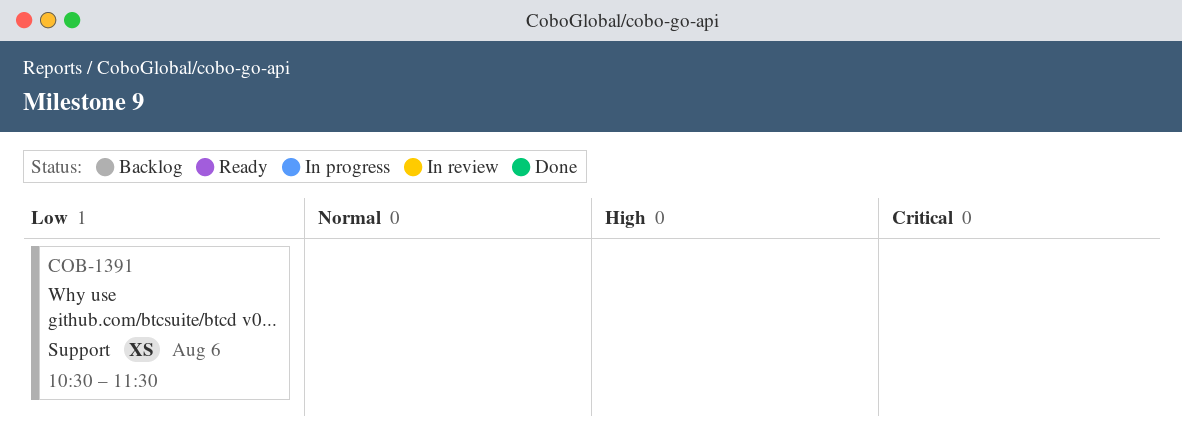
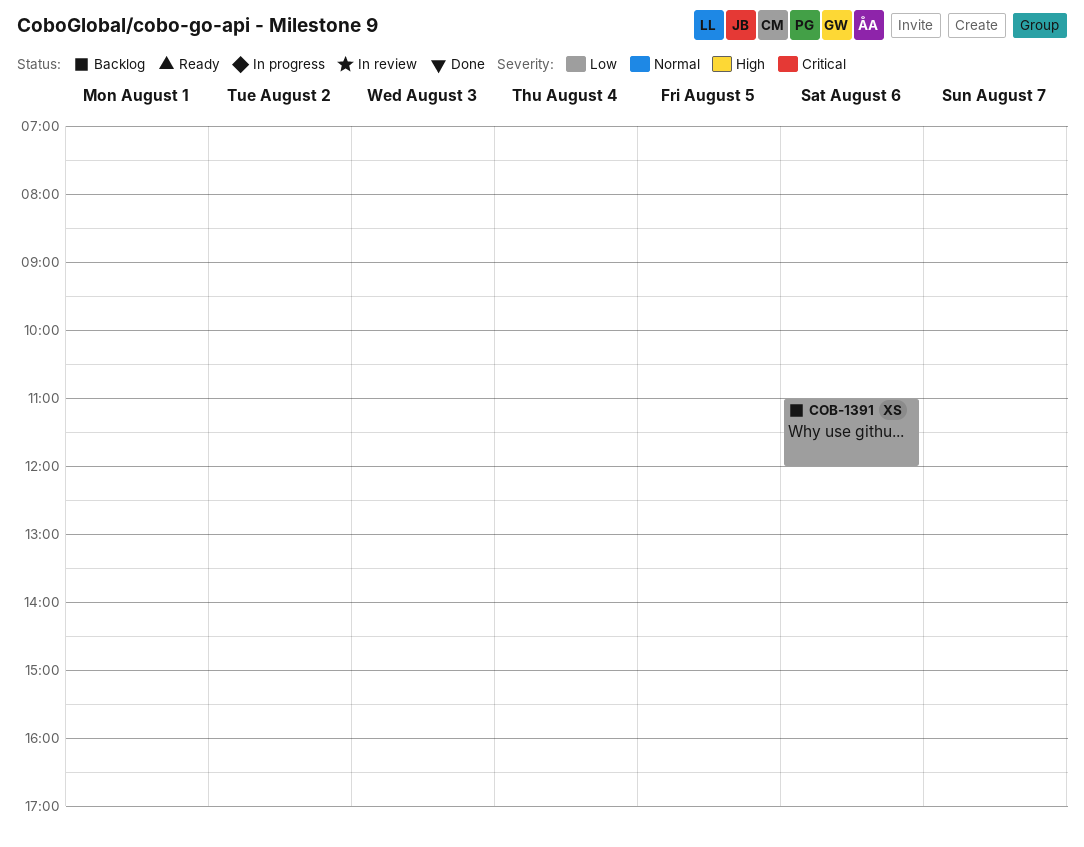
COB-1391, begins: 10:30 -> 11:00
COB-1391, ends: 11:30 -> 12:00

